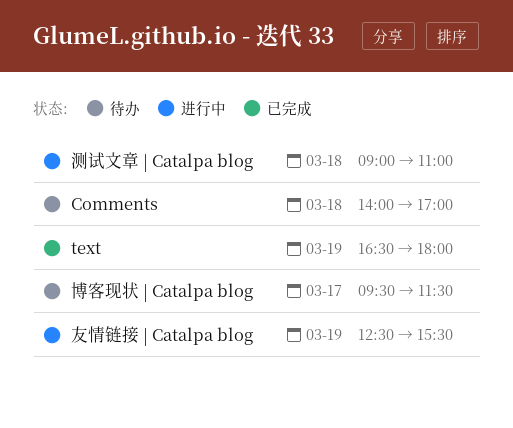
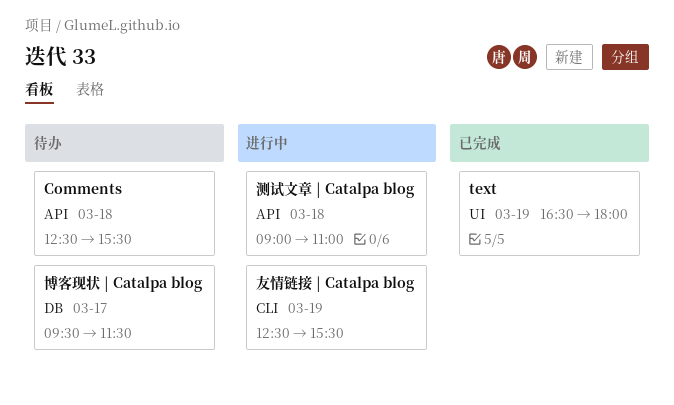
Comments, begins: 14:00 -> 12:30
Comments, ends: 17:00 -> 15:30

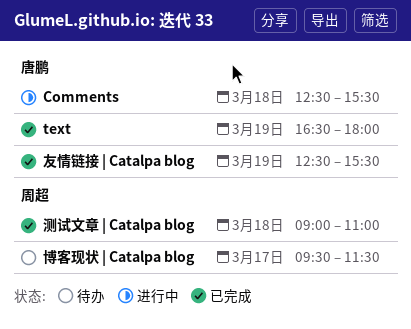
Comments, status: 待办 -> 进行中
友情链接 | Catalpa blog, status: 进行中 -> 已完成
测试文章 | Catalpa blog, status: 进行中 -> 已完成

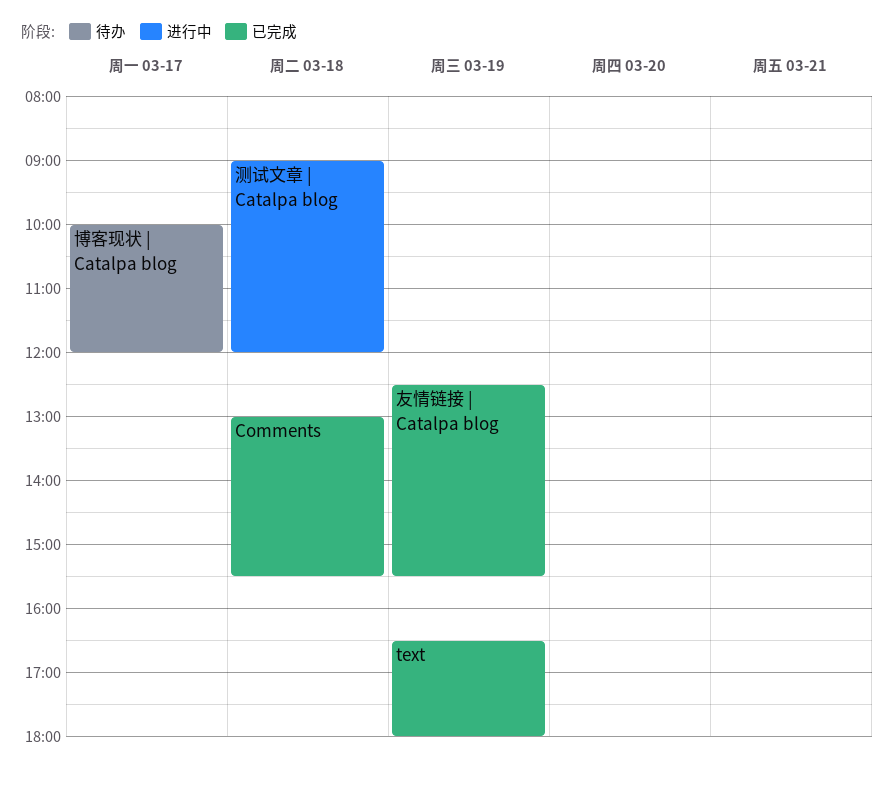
Comments, status: 进行中 -> 已完成
Comments, begins: 12:30 -> 13:00
博客现状 | Catalpa blog, begins: 09:30 -> 10:00
博客现状 | Catalpa blog, ends: 11:30 -> 12:00
测试文章 | Catalpa blog, status: 已完成 -> 进行中
测试文章 | Catalpa blog, ends: 11:00 -> 12:00

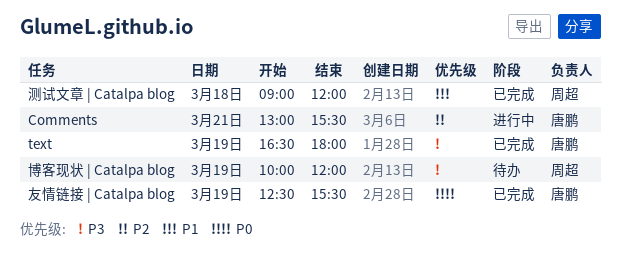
Comments, status: 已完成 -> 进行中
Comments, day: Mar 18 -> Mar 21
博客现状 | Catalpa blog, day: Mar 17 -> Mar 19
测试文章 | Catalpa blog, status: 进行中 -> 已完成

